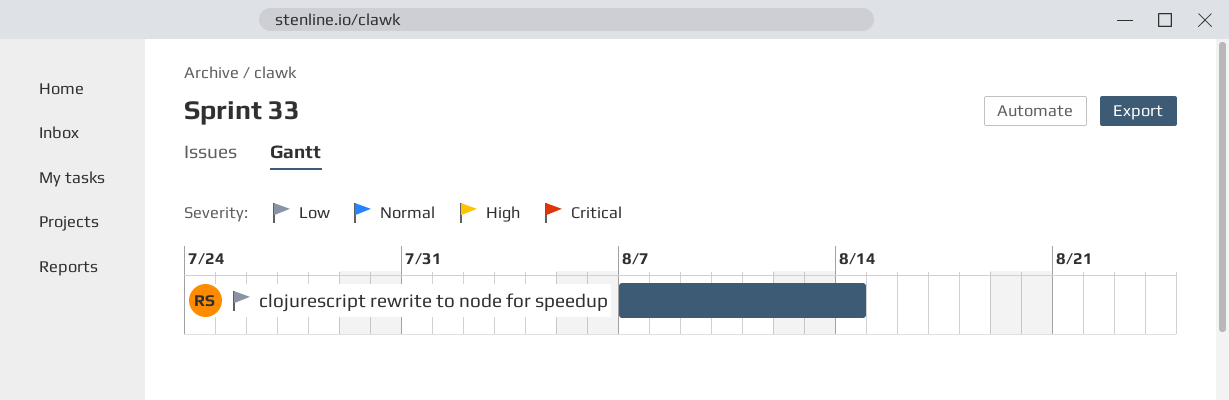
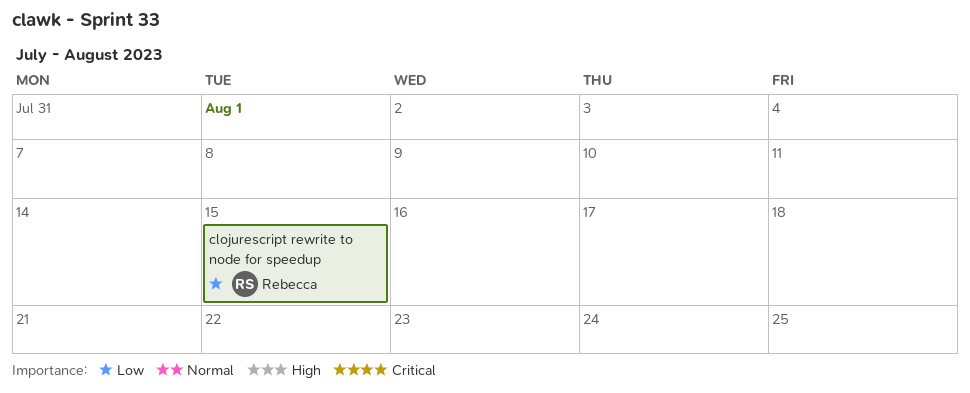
clojurescript rewrite to node for speedup, due: Aug 14 -> Aug 15

